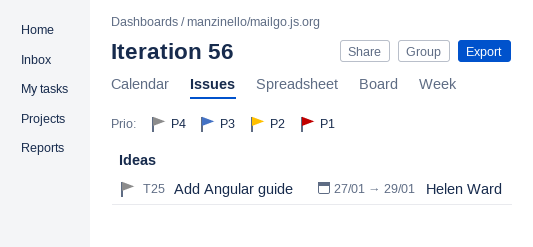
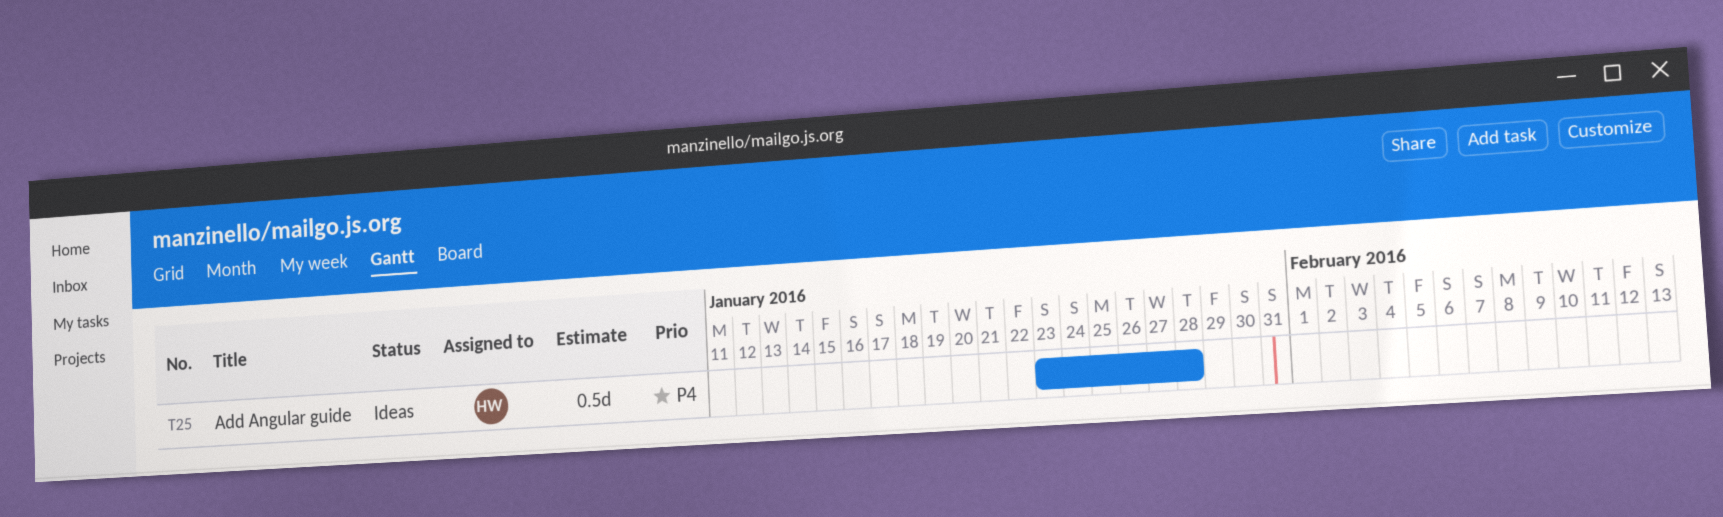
T25, start: Jan 27 -> Jan 23
T25, due: Jan 29 -> Jan 28

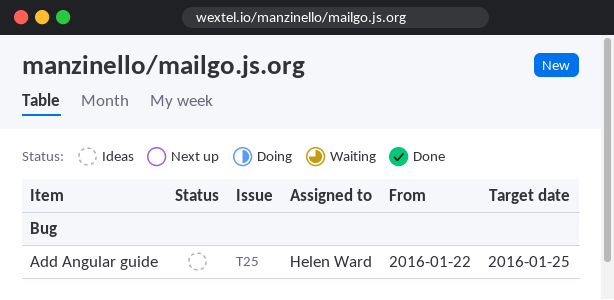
T25, start: Jan 23 -> Jan 22
T25, due: Jan 28 -> Jan 25

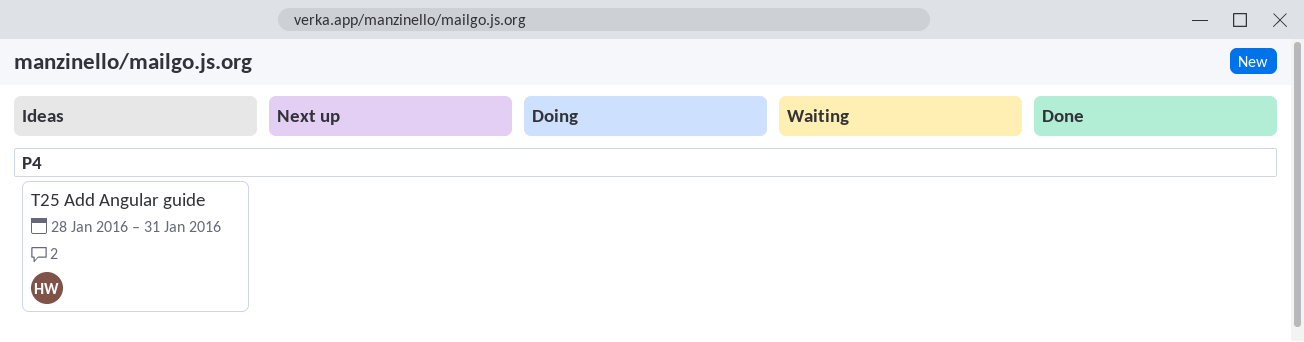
T25, start: Jan 22 -> Jan 28
T25, due: Jan 25 -> Jan 31

